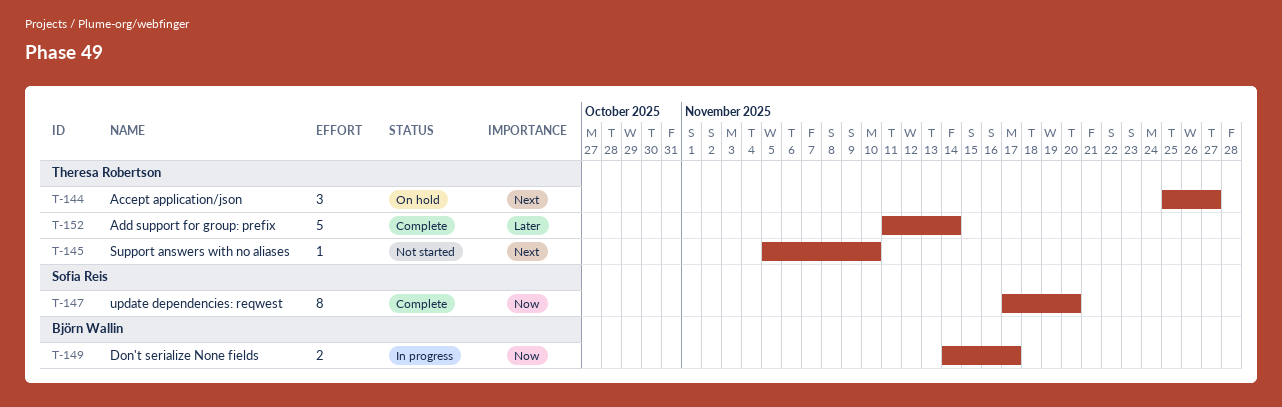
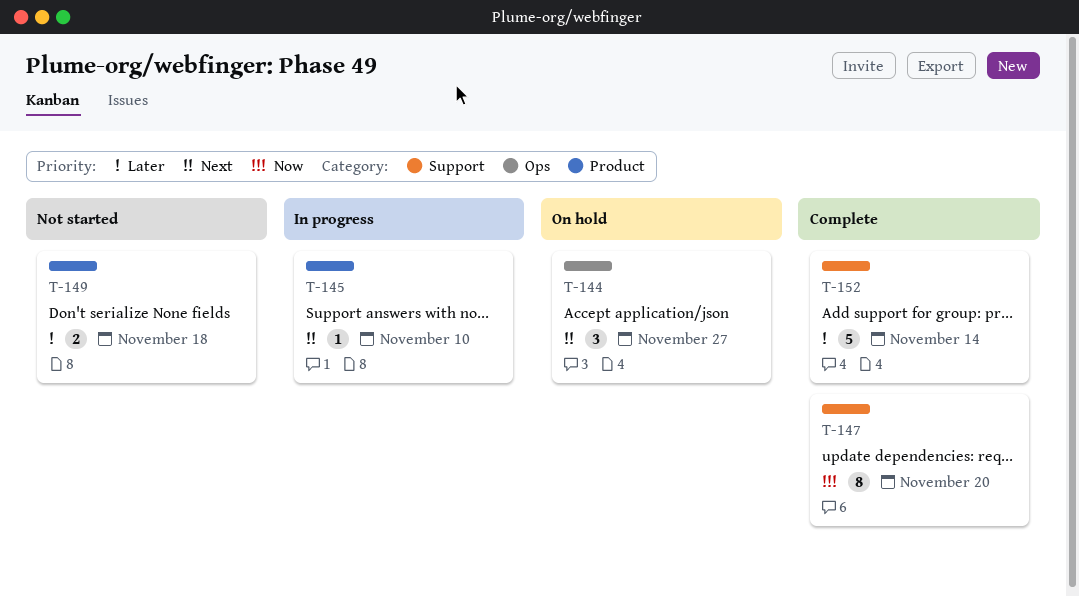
T-145, status: Not started -> In progress
T-149, status: In progress -> Not started
T-149, priority: Now -> Later
T-149, due: Nov 17 -> Nov 18

